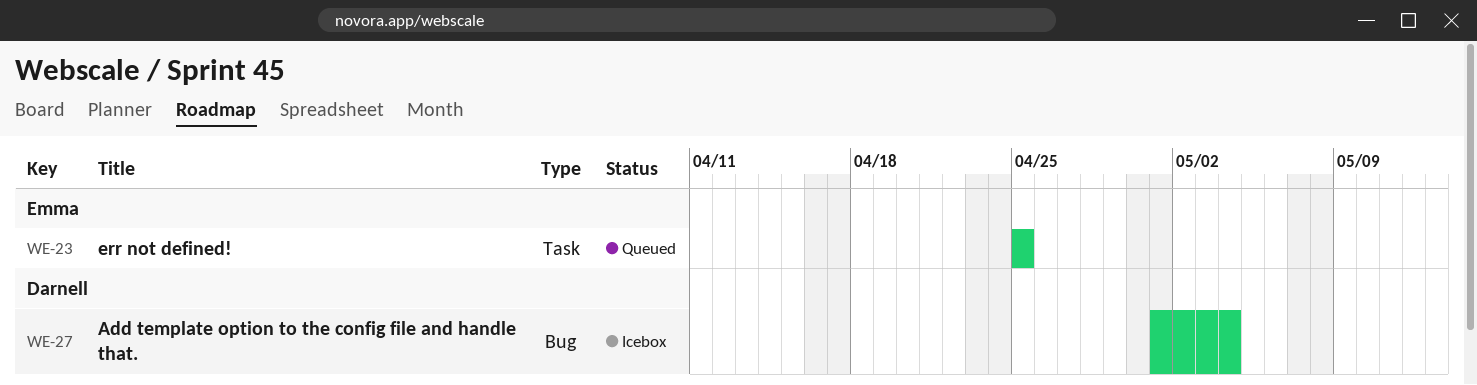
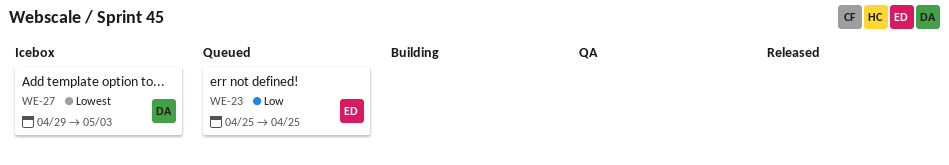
WE-27, start: May 1 -> Apr 29
WE-27, due: May 4 -> May 3

